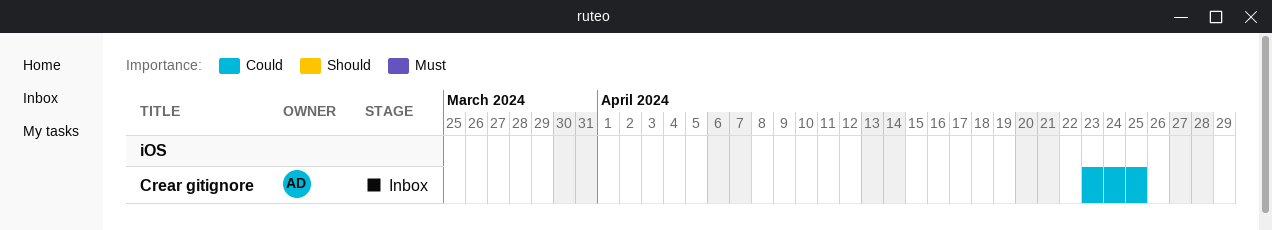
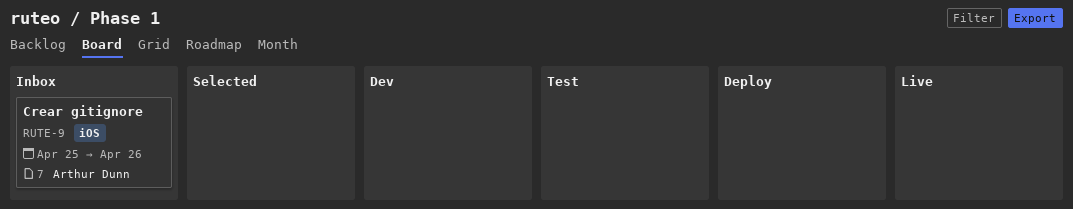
Crear gitignore, start: Apr 23 -> Apr 25
Crear gitignore, due: Apr 25 -> Apr 26

